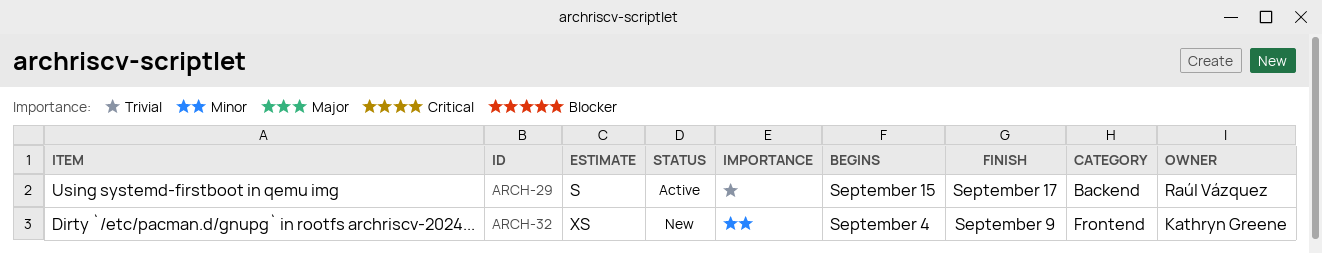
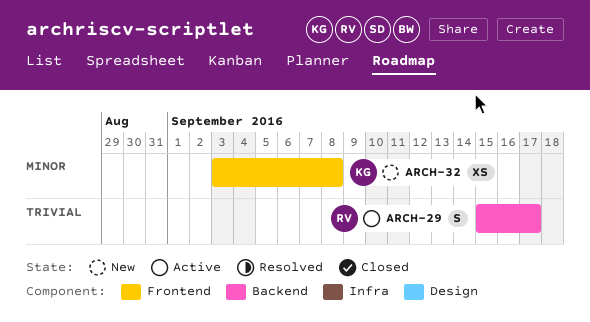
ARCH-32, start: Sep 4 -> Sep 3
ARCH-32, due: Sep 9 -> Sep 8

